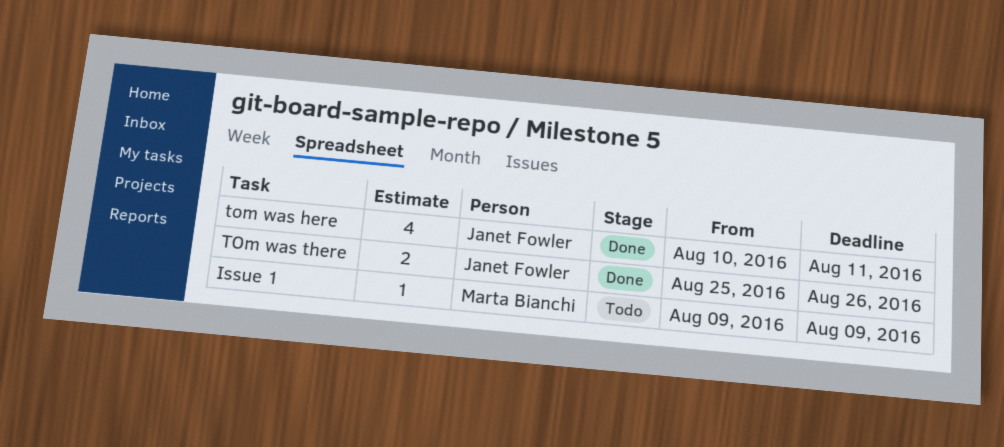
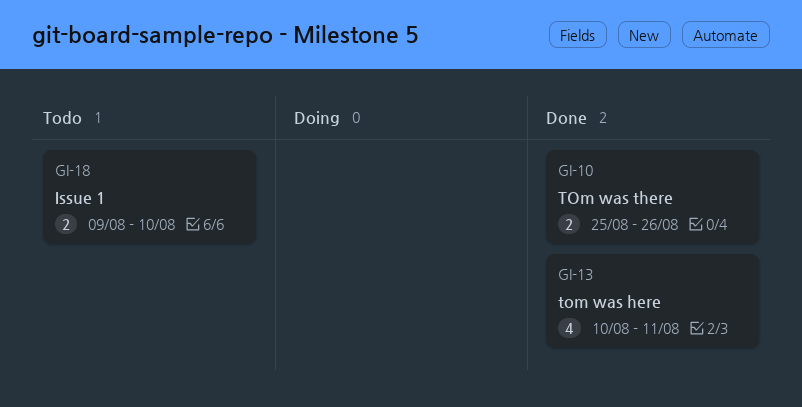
Issue 1, estimate: 1 -> 2
Issue 1, due: Aug 9 -> Aug 10

